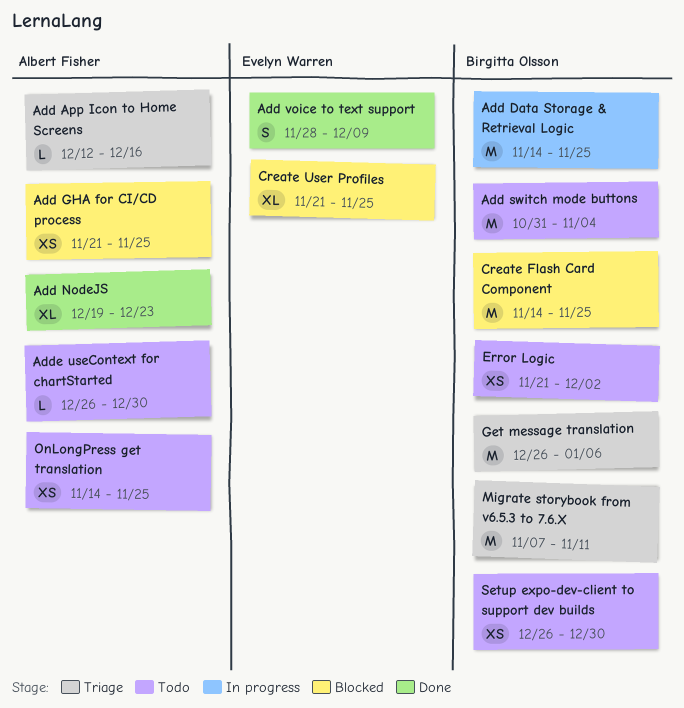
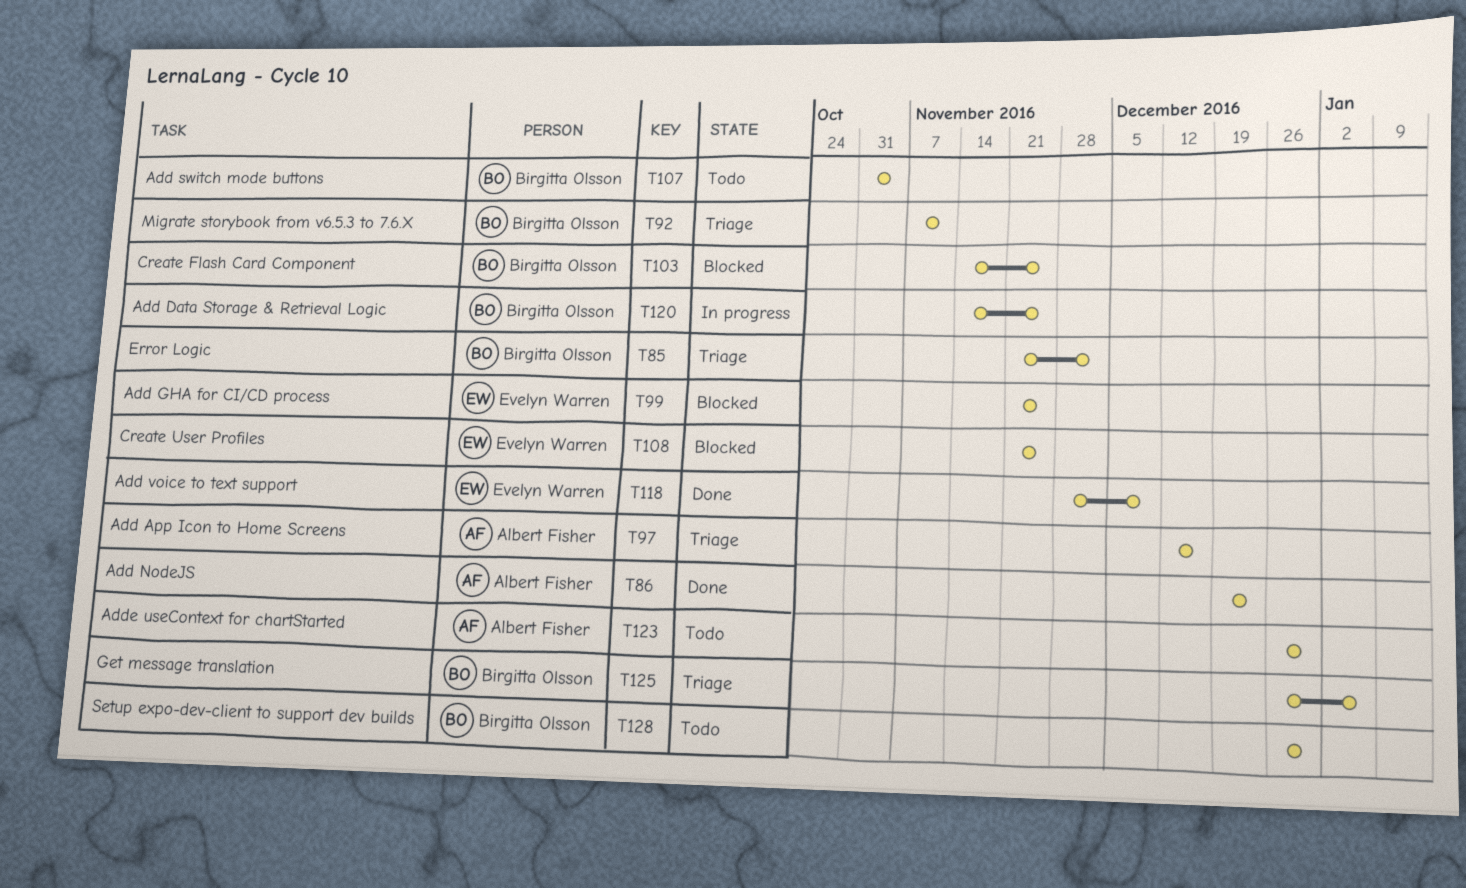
Add GHA for CI/CD process, owner: Albert Fisher -> Evelyn Warren
Error Logic, status: Todo -> Triage
OnLongPress get translation: present -> none

